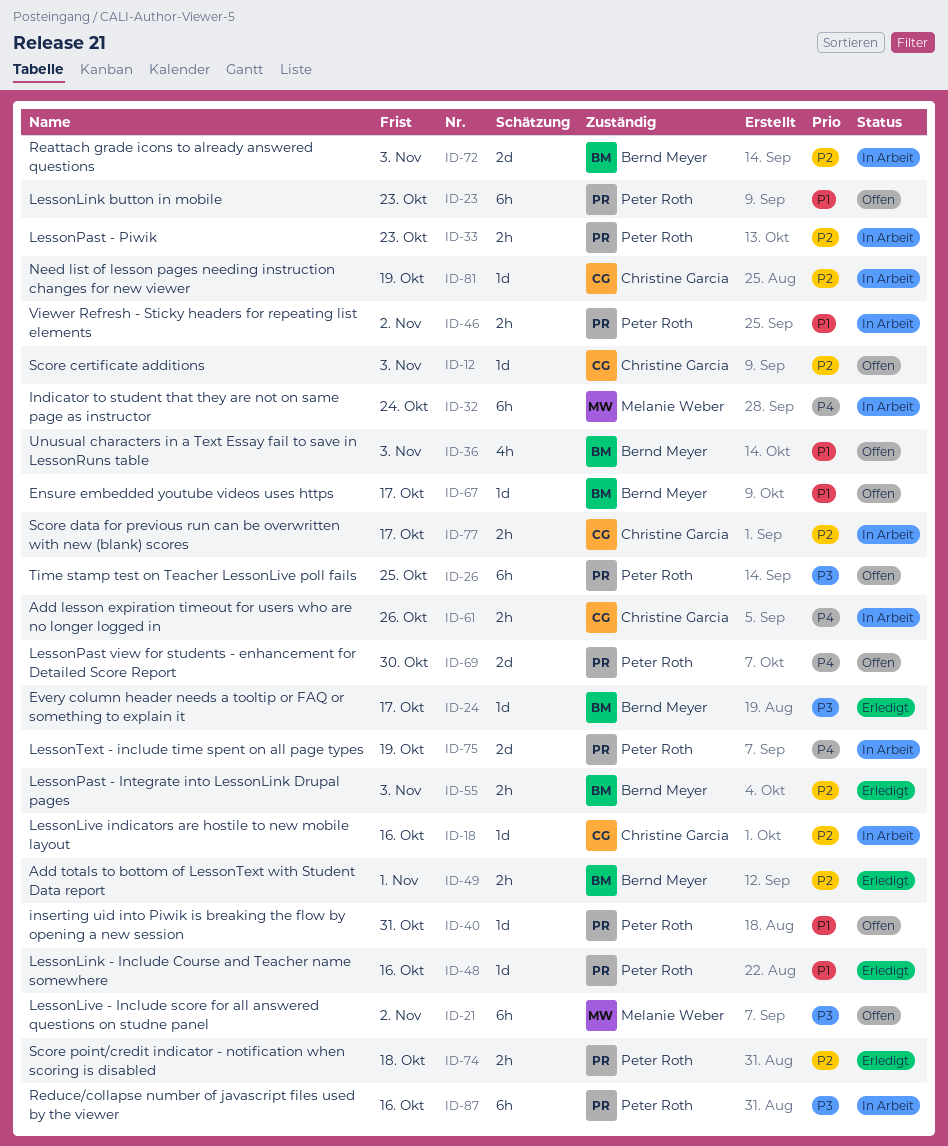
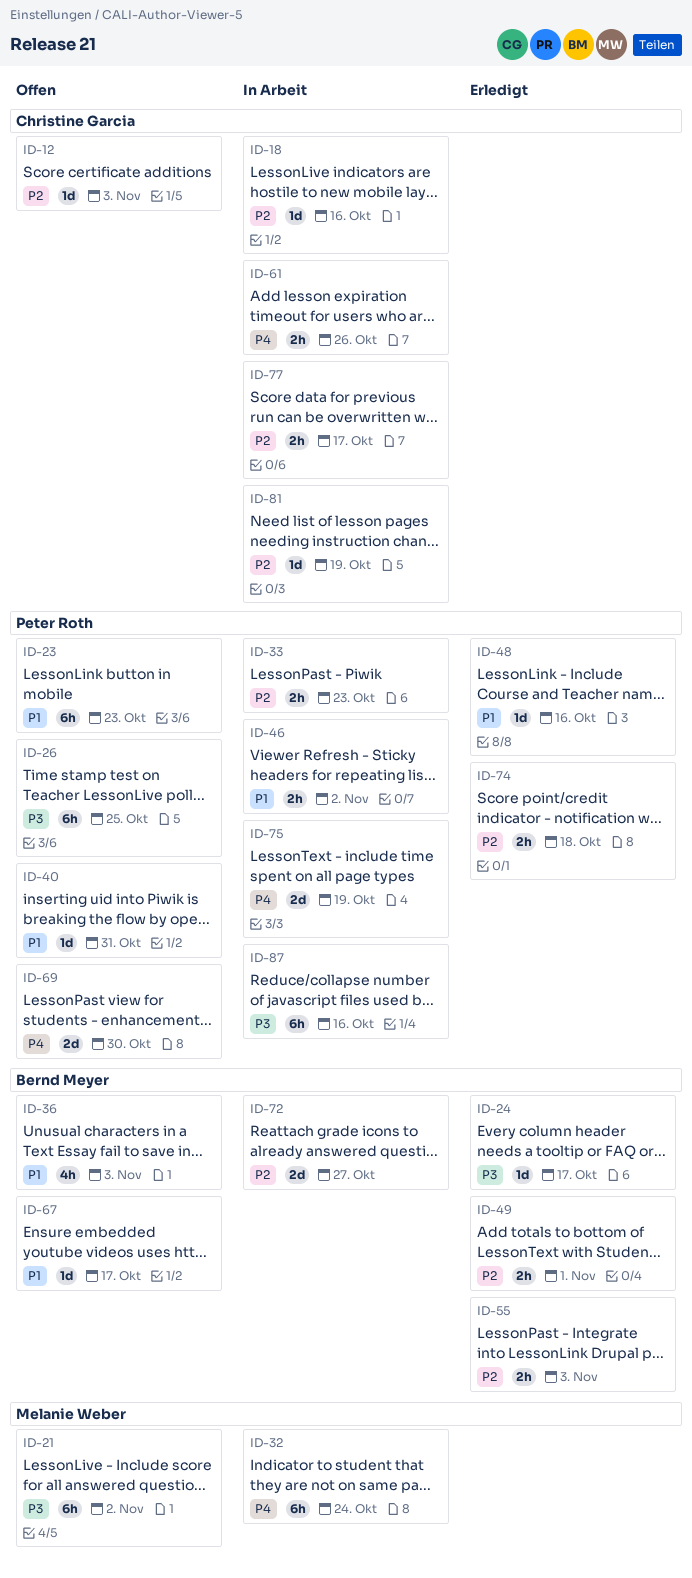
ID-72, due: Nov 3 -> Oct 27

